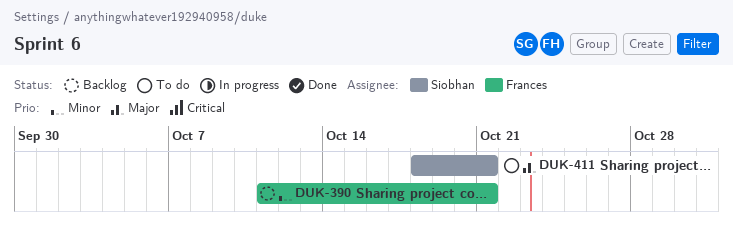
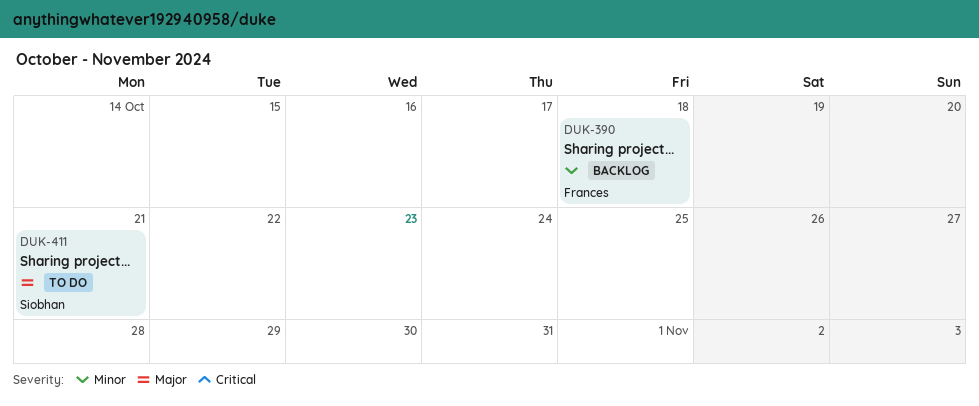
DUK-390, due: Oct 21 -> Oct 18

